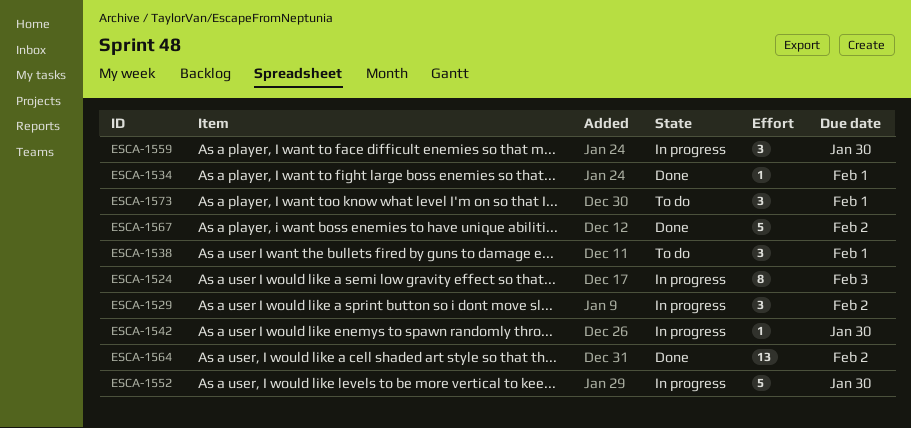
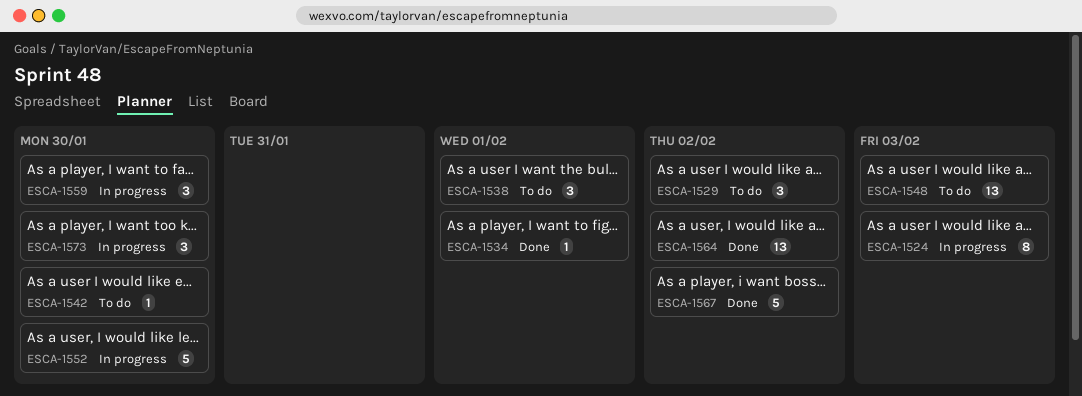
ESCA-1529, status: In progress -> To do
ESCA-1542, status: In progress -> To do
ESCA-1548: none -> present
ESCA-1573, status: To do -> In progress
ESCA-1573, due: Feb 1 -> Jan 30

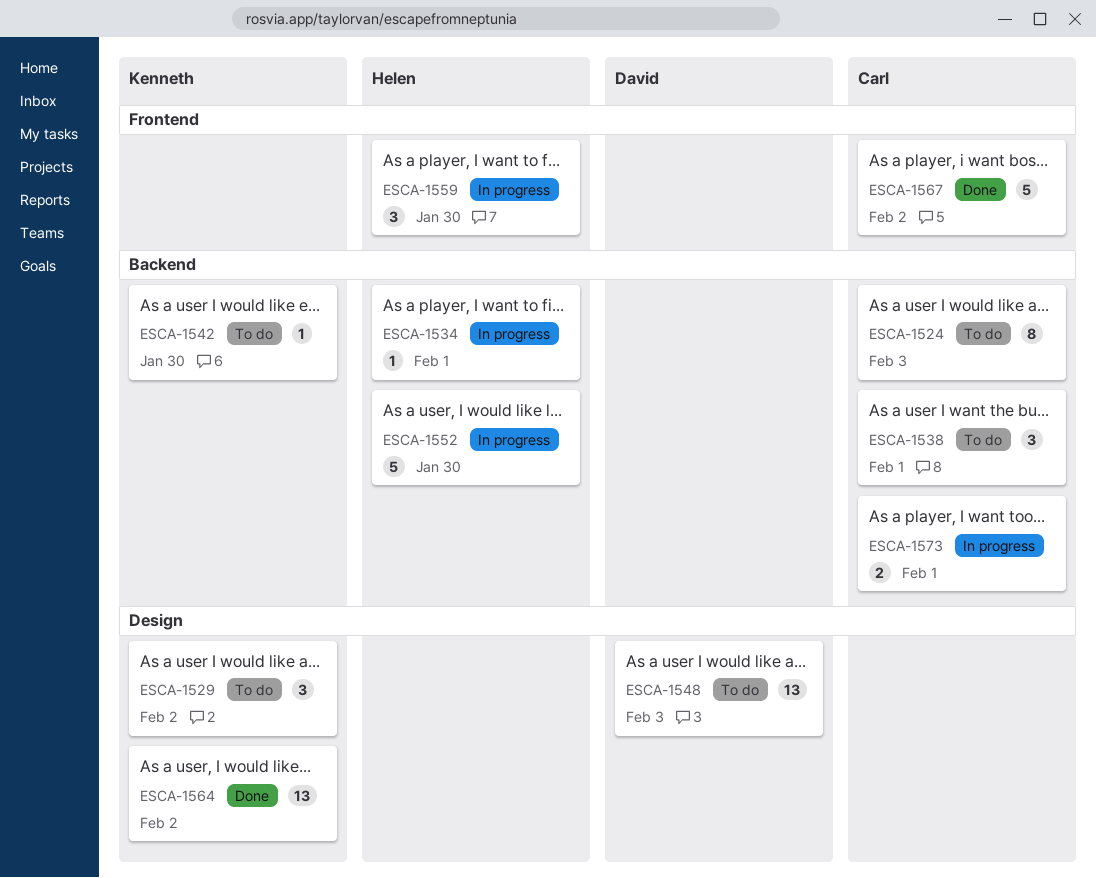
ESCA-1524, status: In progress -> To do
ESCA-1534, status: Done -> In progress
ESCA-1573, estimate: 3 -> 2
ESCA-1573, due: Jan 30 -> Feb 1

